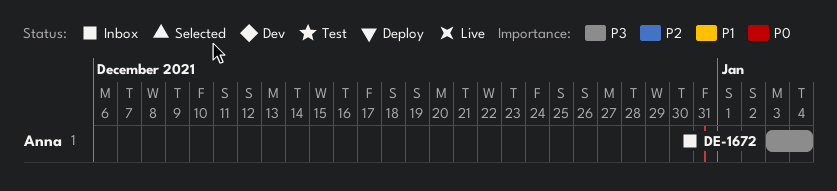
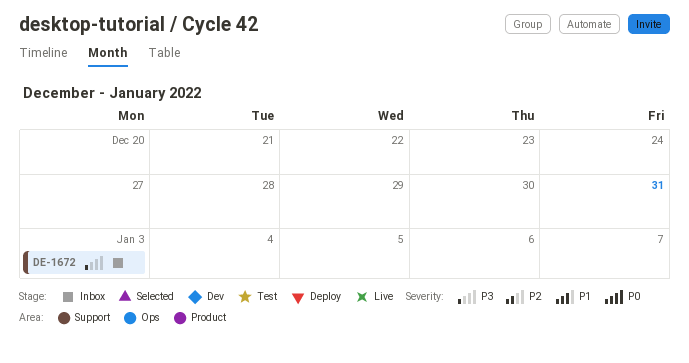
DE-1672, due: Jan 4 -> Jan 3

